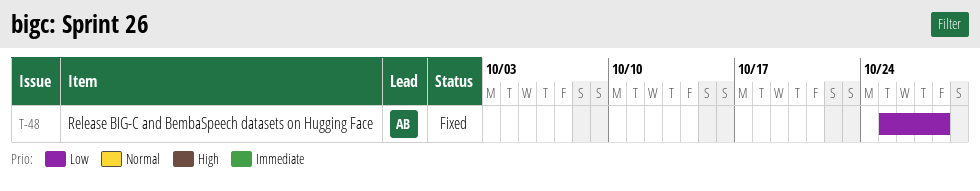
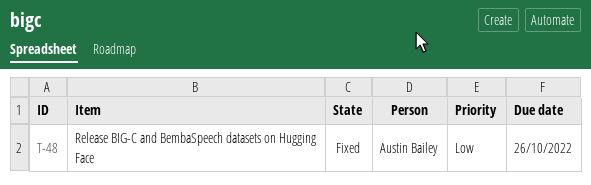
T-48, due: Oct 28 -> Oct 26

